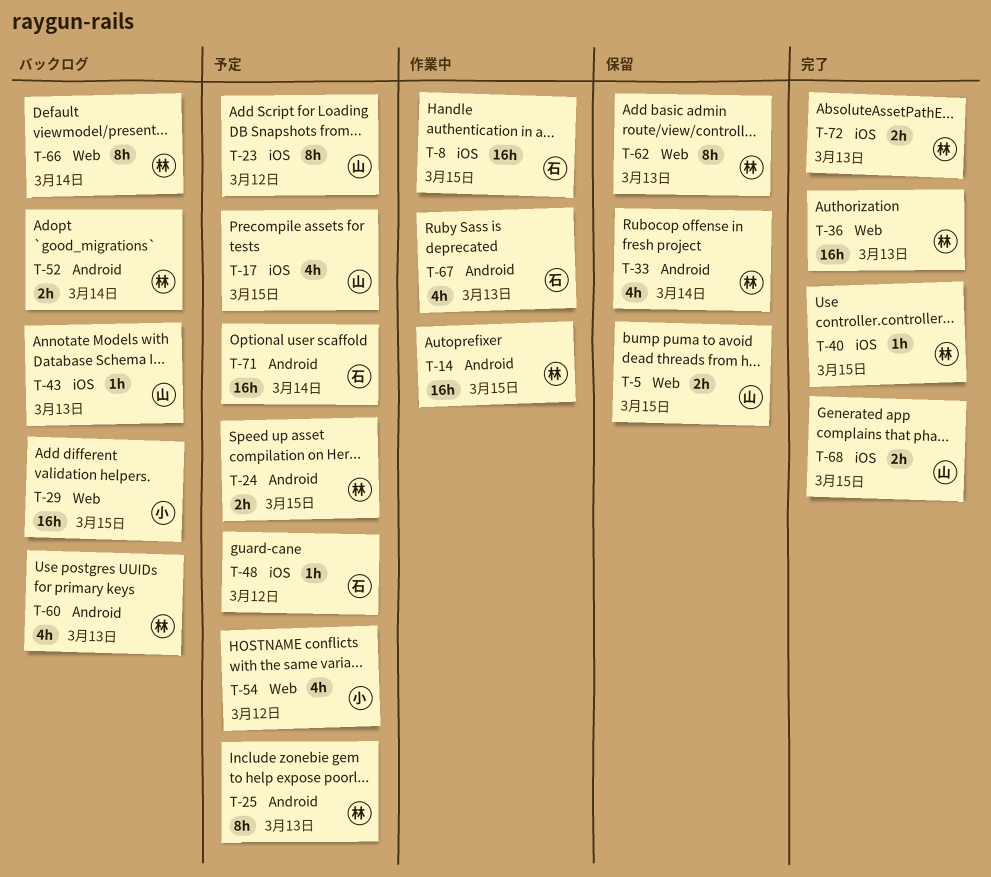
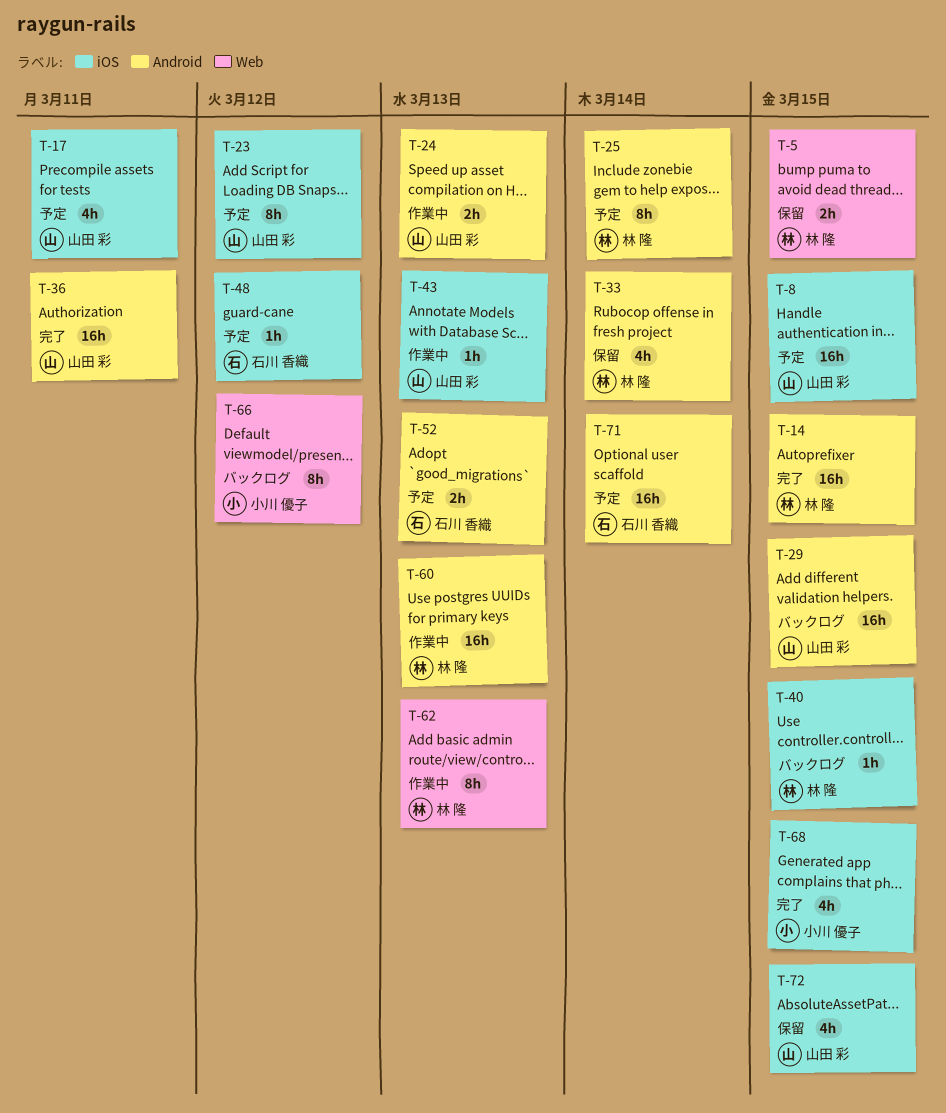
T-5, owner: 山田 彩 -> 林 隆
T-8, status: 作業中 -> 予定
T-8, owner: 石川 香織 -> 山田 彩
T-14, status: 作業中 -> 完了
T-17, due: Mar 15 -> Mar 11
T-24, status: 予定 -> 作業中
T-24, owner: 林 隆 -> 山田 彩
T-24, due: Mar 15 -> Mar 13
T-25, due: Mar 13 -> Mar 14
T-29, owner: 小川 優子 -> 山田 彩
T-29, label: Web -> Android
T-36, owner: 林 隆 -> 山田 彩
T-36, label: Web -> Android
T-36, due: Mar 13 -> Mar 11
T-40, status: 完了 -> バックログ
T-43, status: バックログ -> 作業中
T-52, status: バックログ -> 予定
T-52, owner: 林 隆 -> 石川 香織
T-52, due: Mar 14 -> Mar 13
T-54: present -> none
T-60, status: バックログ -> 作業中
T-60, estimate: 4h -> 16h
T-62, status: 保留 -> 作業中
T-66, owner: 林 隆 -> 小川 優子
T-66, due: Mar 14 -> Mar 12
T-67: present -> none
T-68, owner: 山田 彩 -> 小川 優子
T-68, estimate: 2h -> 4h
T-72, status: 完了 -> 保留
T-72, owner: 林 隆 -> 山田 彩
T-72, estimate: 2h -> 4h
T-72, due: Mar 13 -> Mar 15

